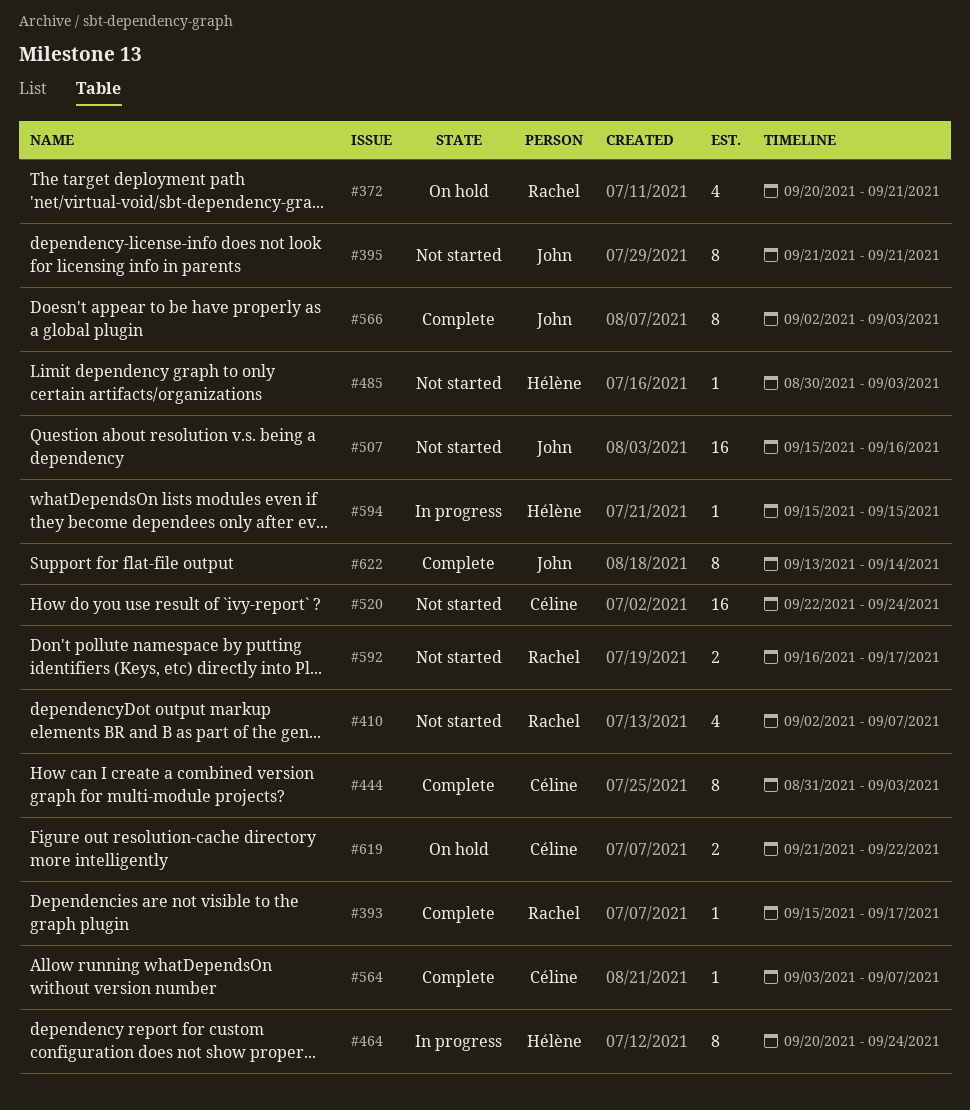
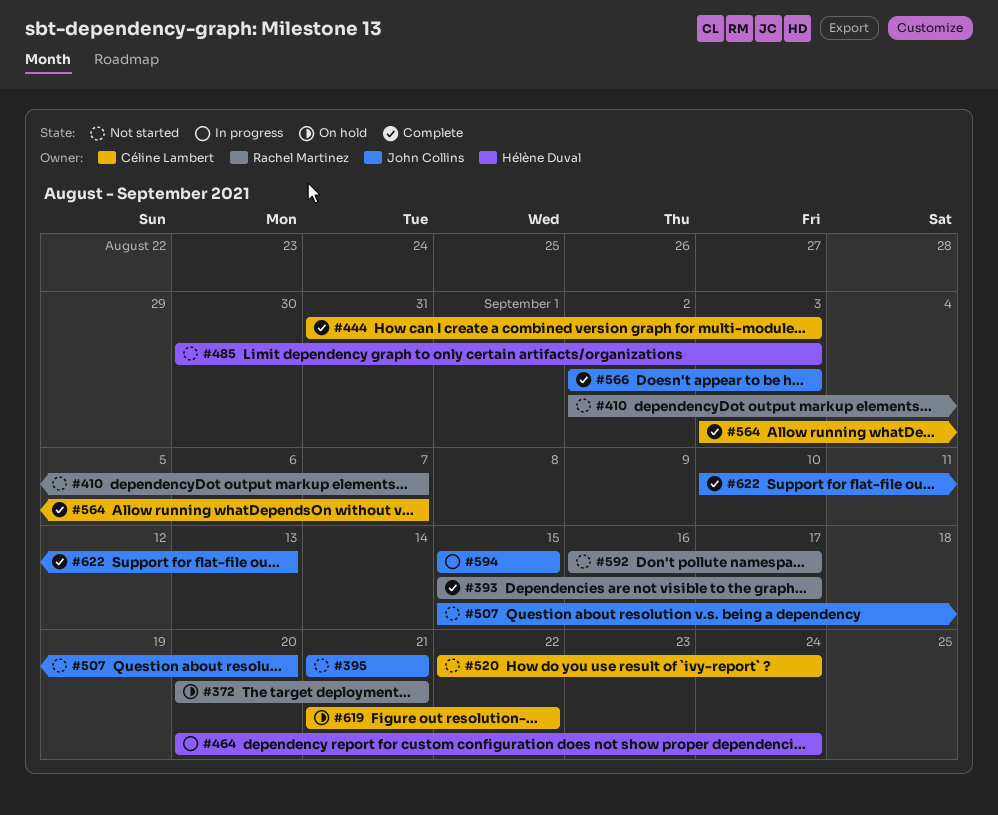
#507, due: Sep 16 -> Sep 20
#594, owner: Hélène Duval -> John Collins
#622, start: Sep 13 -> Sep 10
#622, due: Sep 14 -> Sep 13

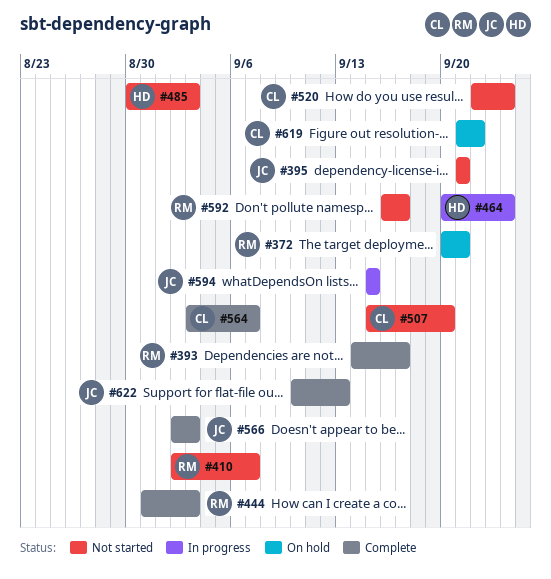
#393, start: Sep 15 -> Sep 14
#444, owner: Céline Lambert -> Rachel Martinez
#507, owner: John Collins -> Céline Lambert

